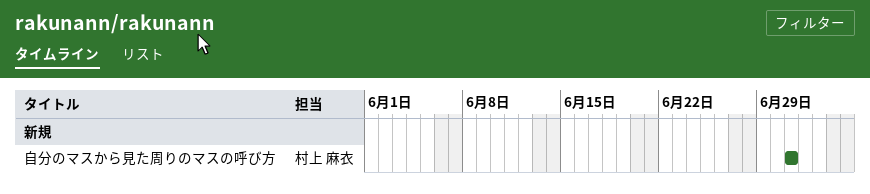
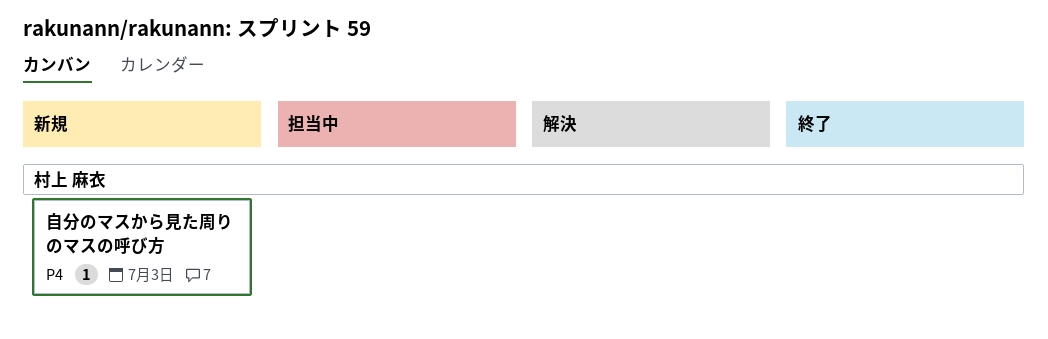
自分のマスから見た周りのマスの呼び方, due: Jul 1 -> Jul 3

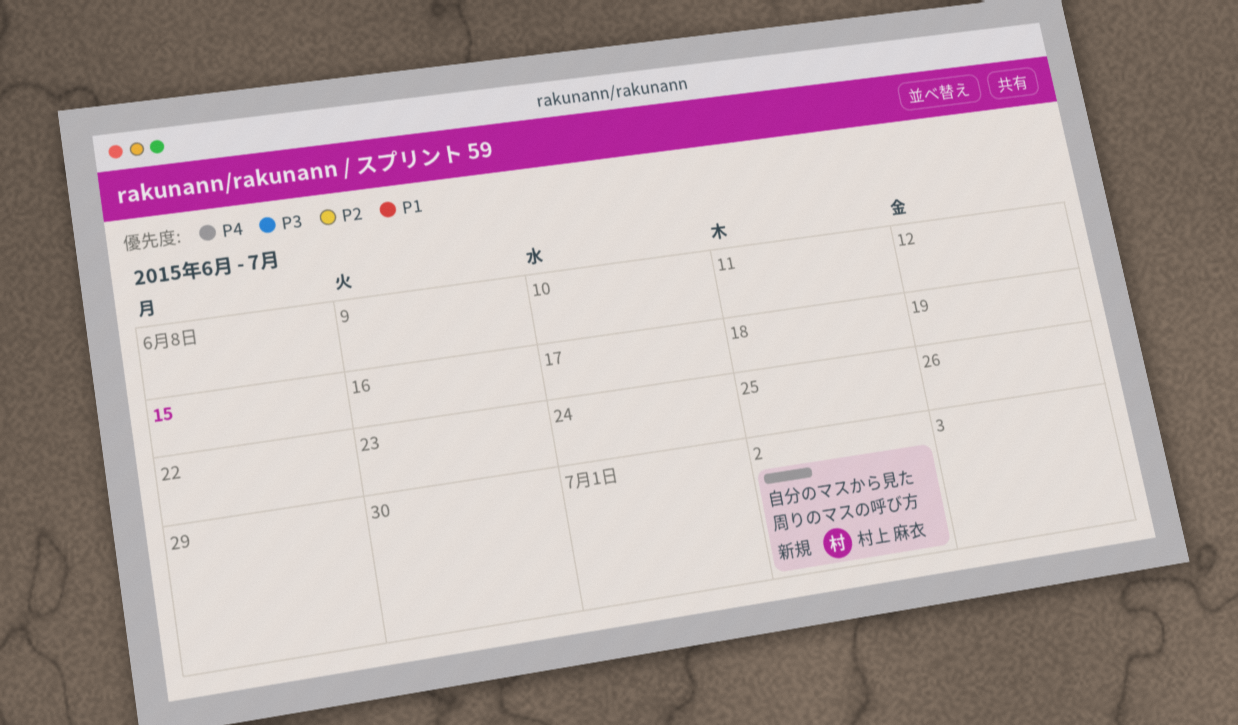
自分のマスから見た周りのマスの呼び方, due: Jul 3 -> Jul 2

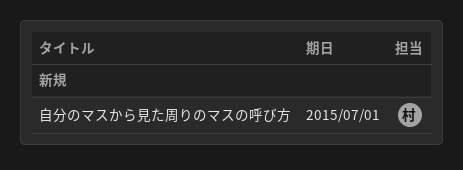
自分のマスから見た周りのマスの呼び方, due: Jul 2 -> Jul 1

